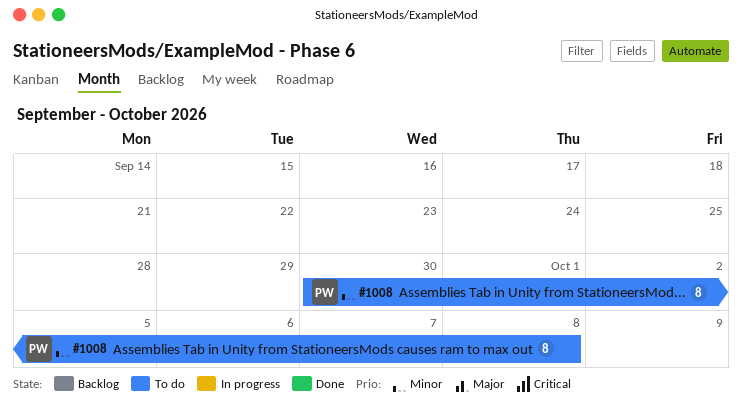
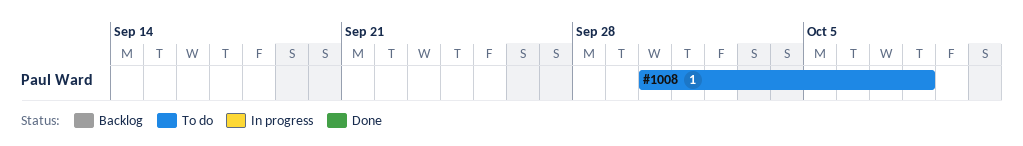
#1008, estimate: 8 -> 1

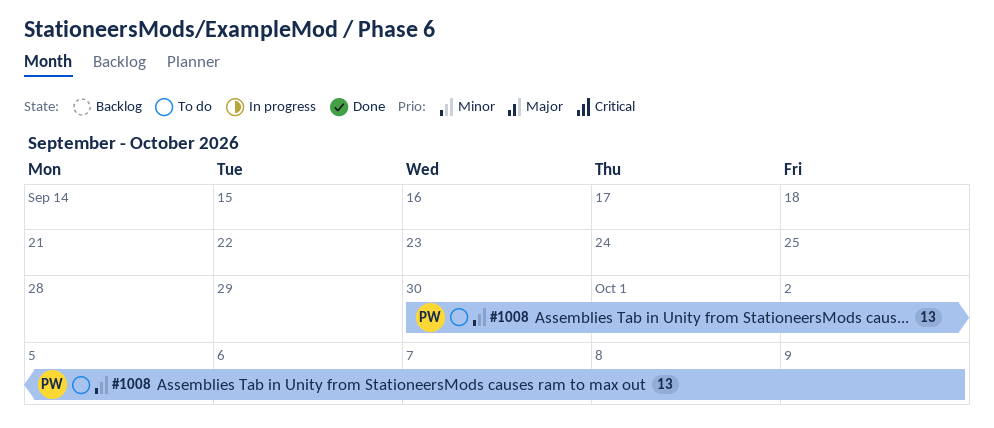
#1008, estimate: 1 -> 13
#1008, due: Oct 8 -> Oct 9

